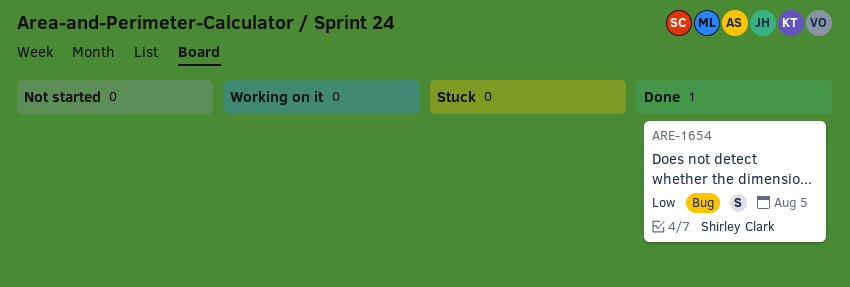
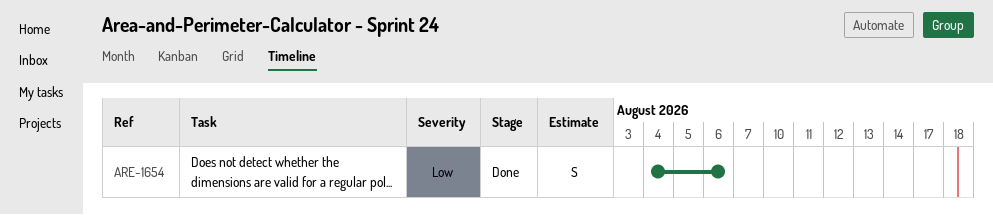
ARE-1654, due: Aug 5 -> Aug 6

